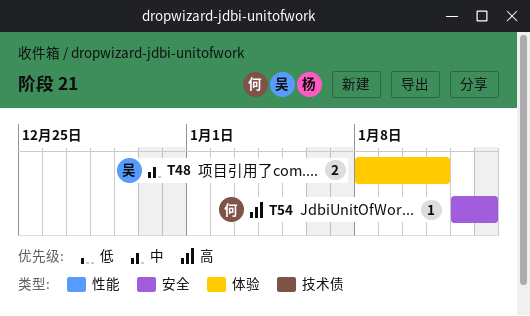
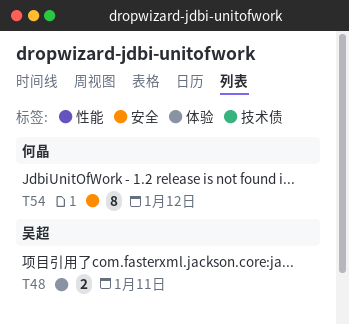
T54, estimate: 1 -> 8
T54, due: Jan 13 -> Jan 12

